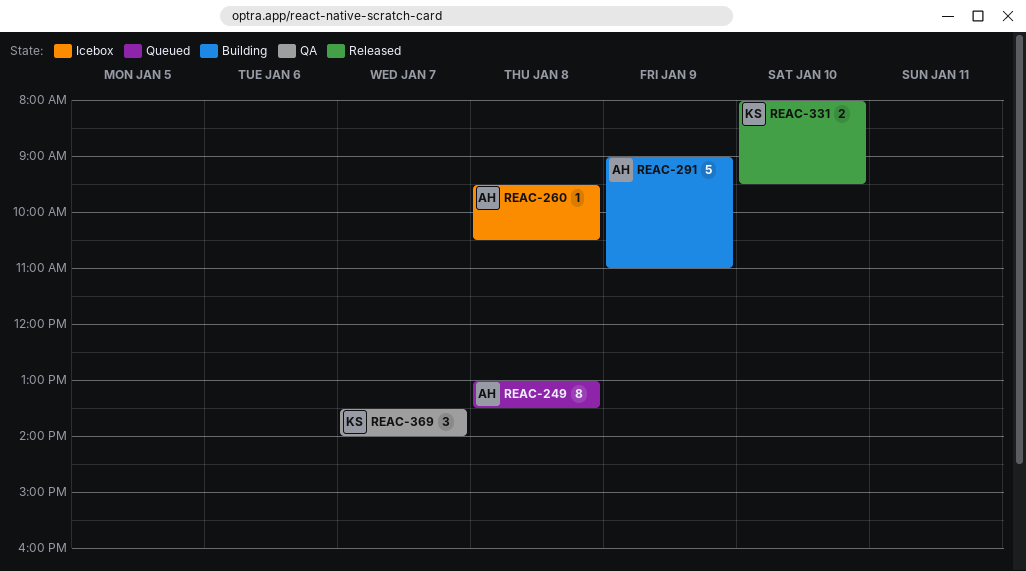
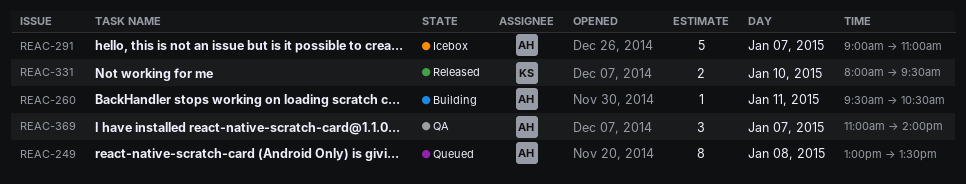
REAC-260, status: Icebox -> Building
REAC-260, day: Jan 8 -> Jan 11
REAC-291, status: Building -> Icebox
REAC-291, day: Jan 9 -> Jan 7
REAC-369, owner: KS -> AH
REAC-369, begins: 13:30 -> 11:00

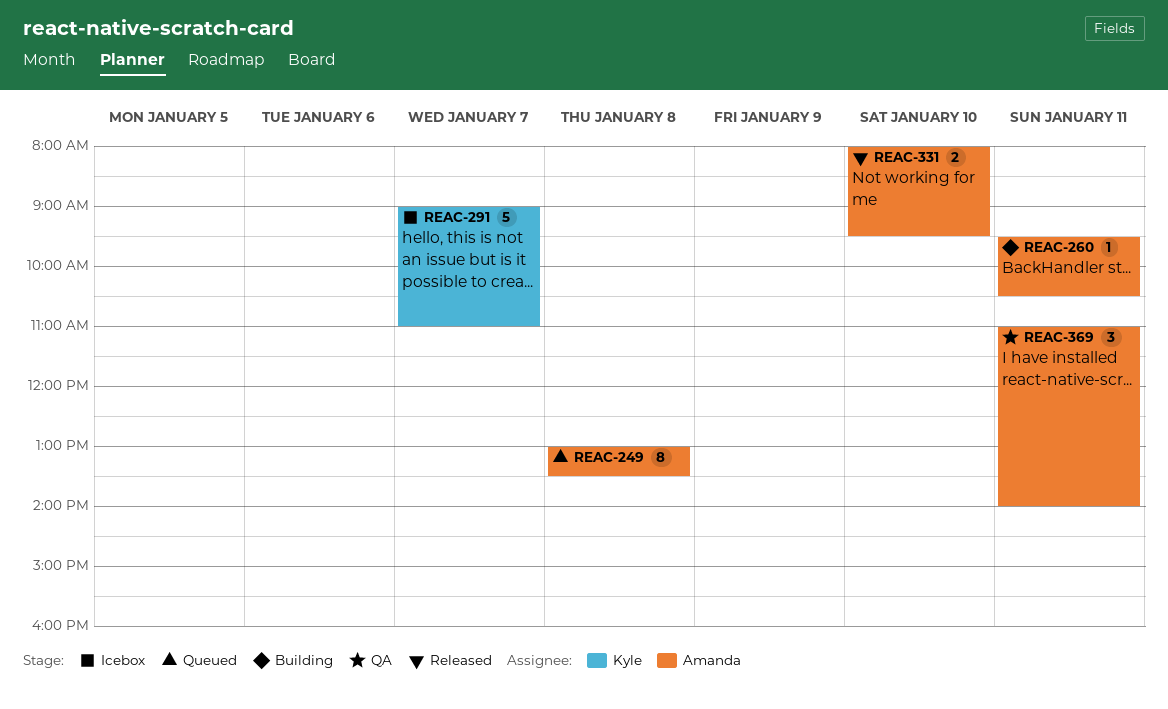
REAC-291, owner: Amanda -> Kyle
REAC-331, owner: Kyle -> Amanda
REAC-369, day: Jan 7 -> Jan 11

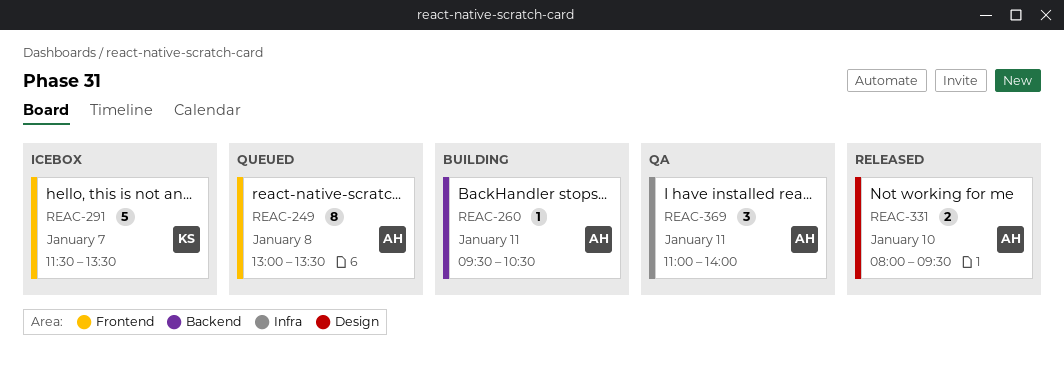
REAC-291, begins: 09:00 -> 11:30
REAC-291, ends: 11:00 -> 13:30

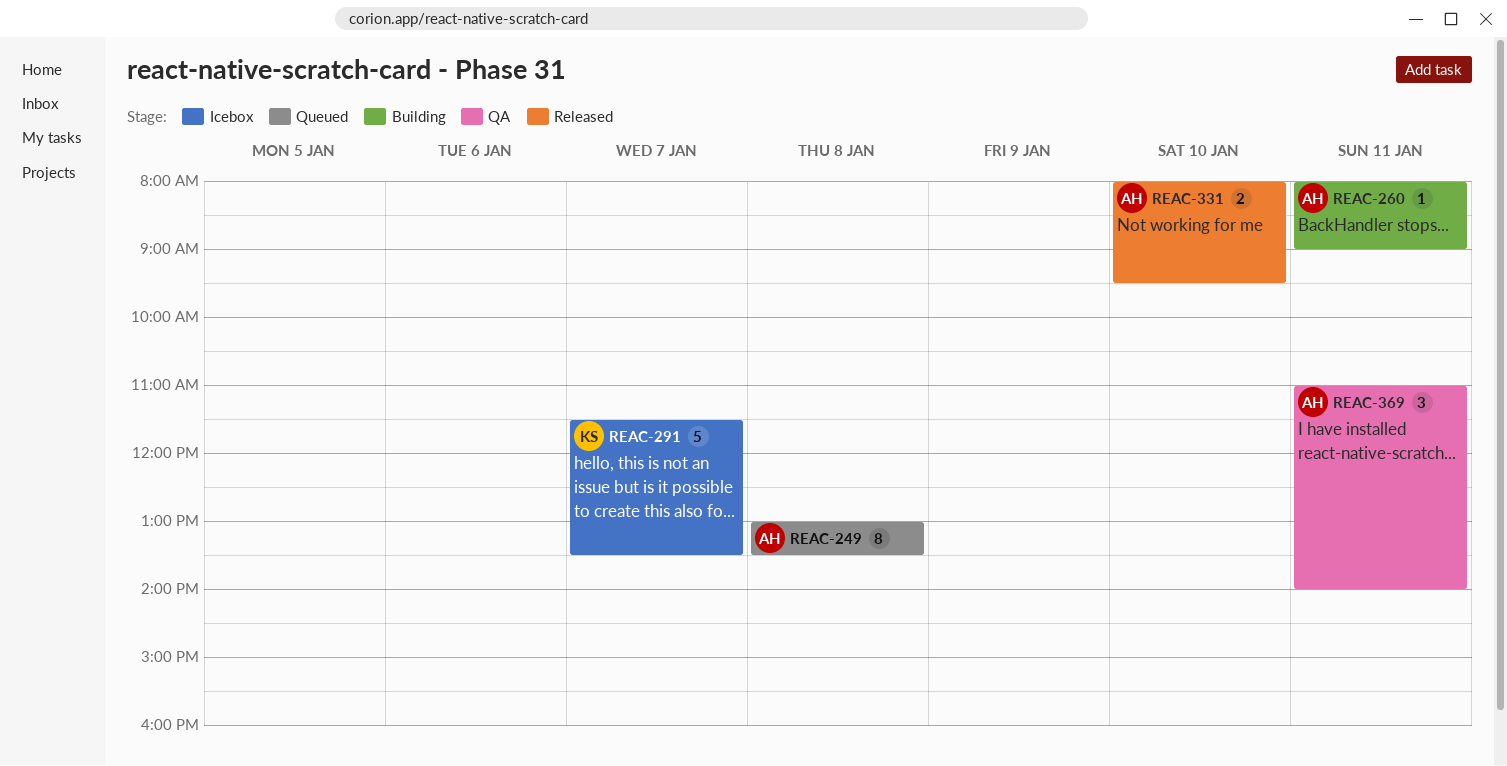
REAC-260, begins: 09:30 -> 08:00
REAC-260, ends: 10:30 -> 09:00

